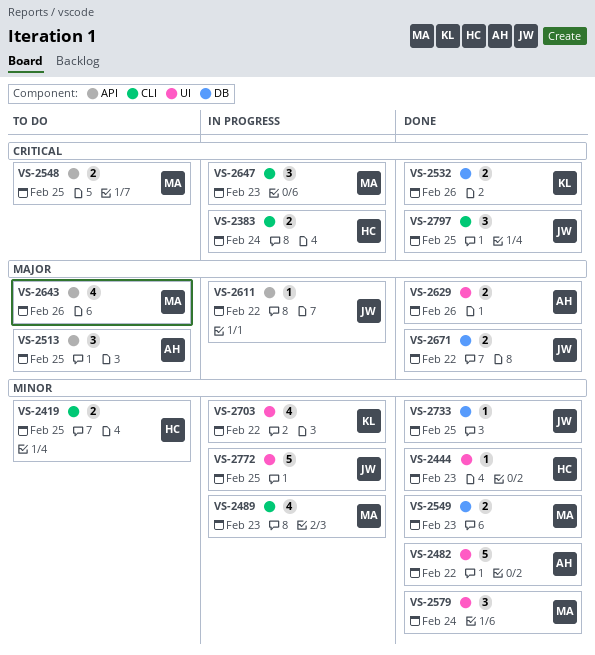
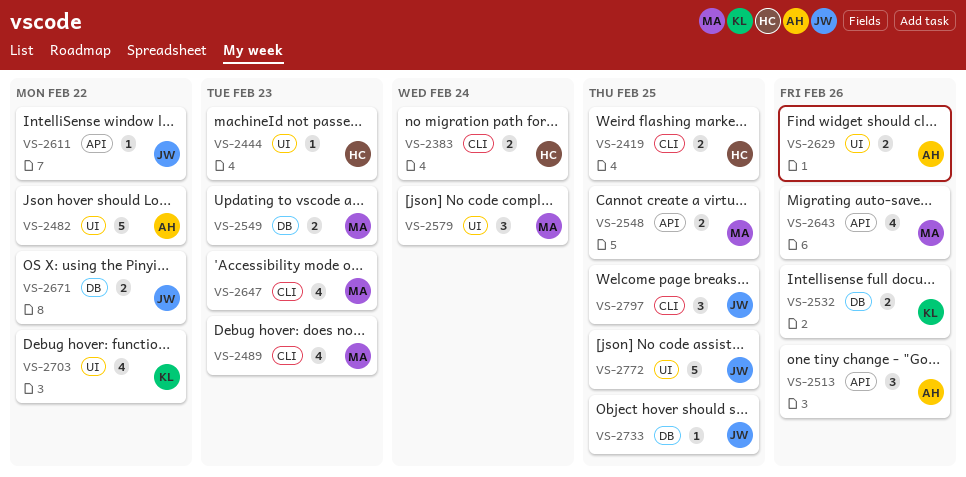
VS-2513, due: Feb 25 -> Feb 26
VS-2647, estimate: 3 -> 4

